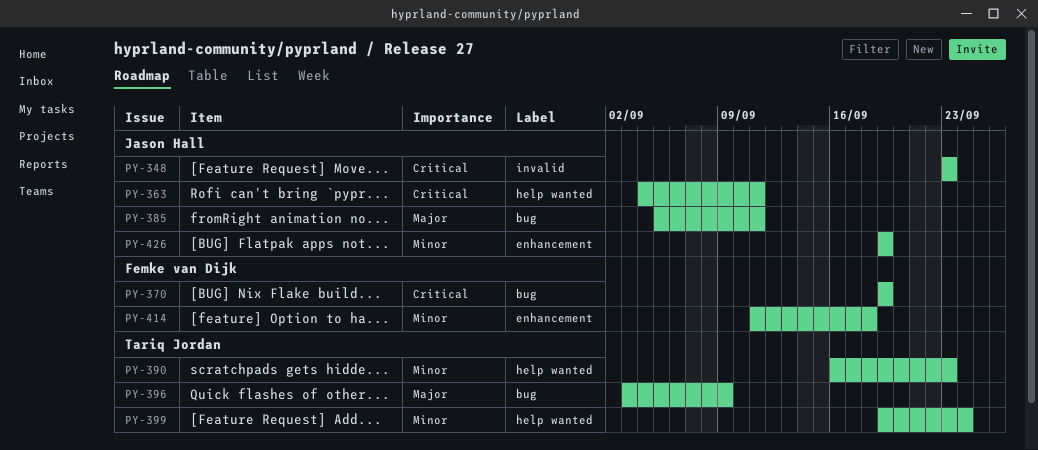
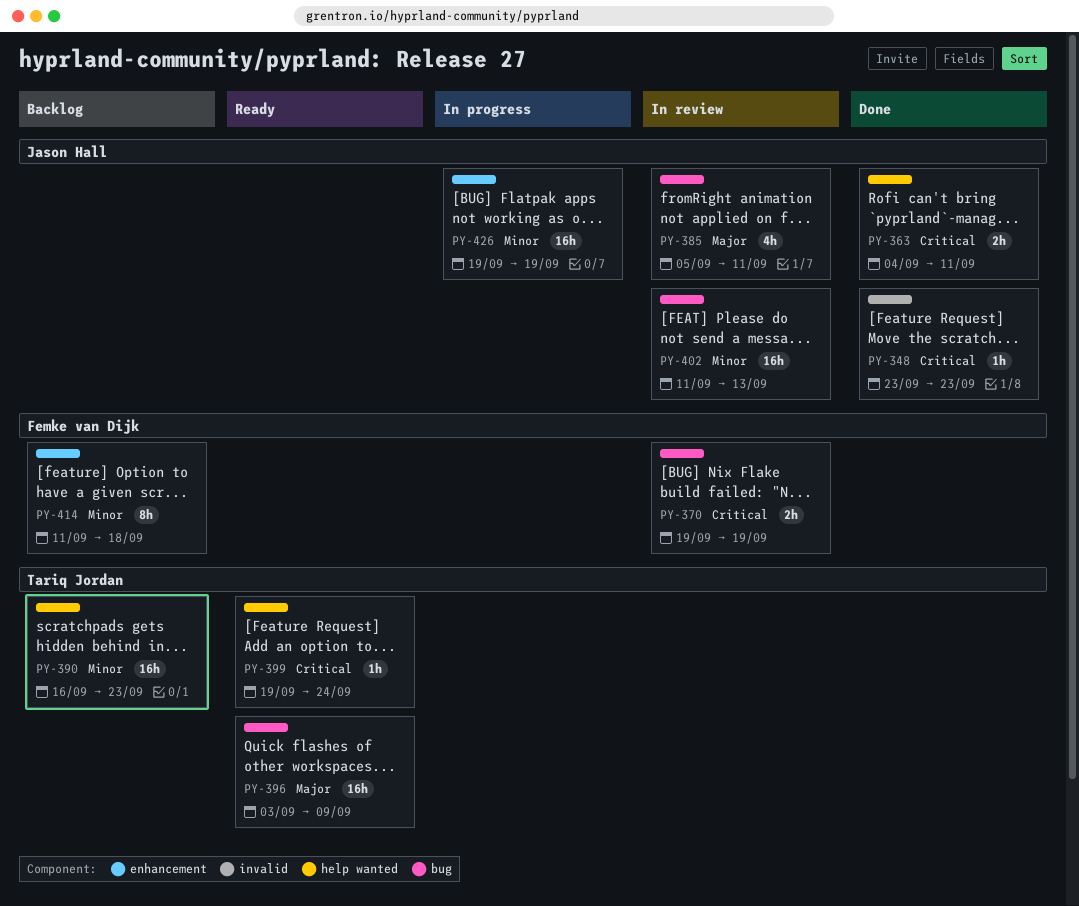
PY-399, priority: Minor -> Critical
PY-402: none -> present

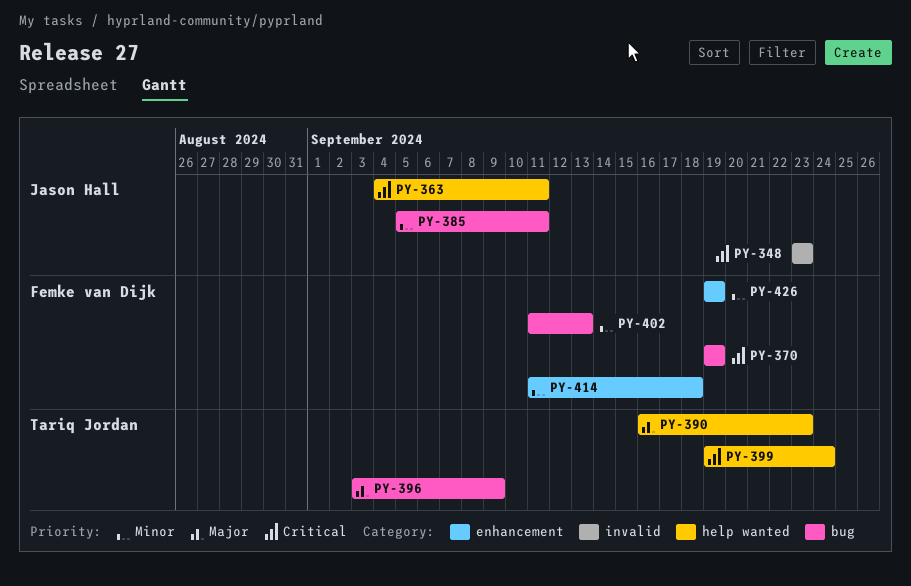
PY-385, priority: Major -> Minor
PY-390, priority: Minor -> Major
PY-402, owner: Jason Hall -> Femke van Dijk
PY-426, owner: Jason Hall -> Femke van Dijk

